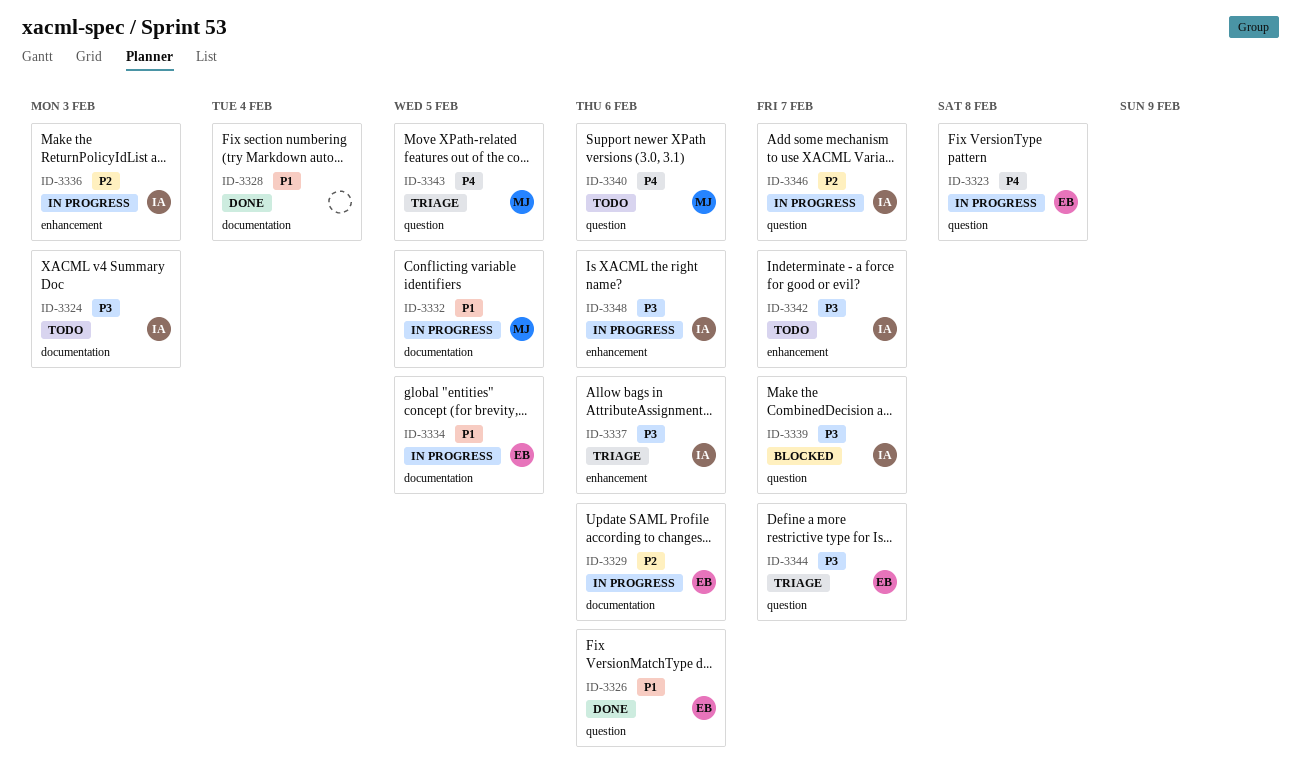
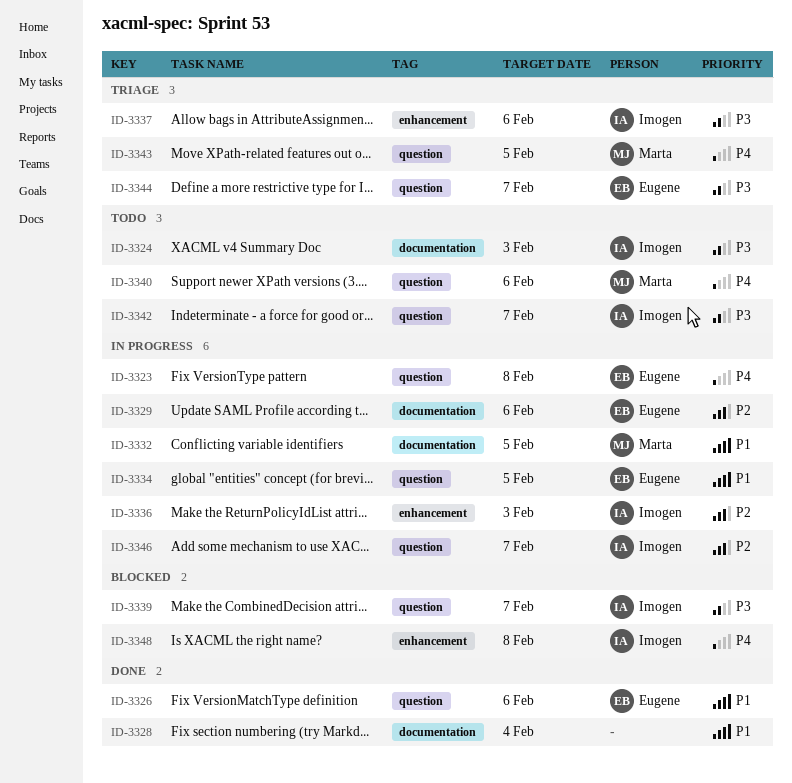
ID-3334, label: documentation -> question
ID-3342, label: enhancement -> question
ID-3348, status: In progress -> Blocked
ID-3348, priority: P3 -> P4
ID-3348, due: Feb 6 -> Feb 8

